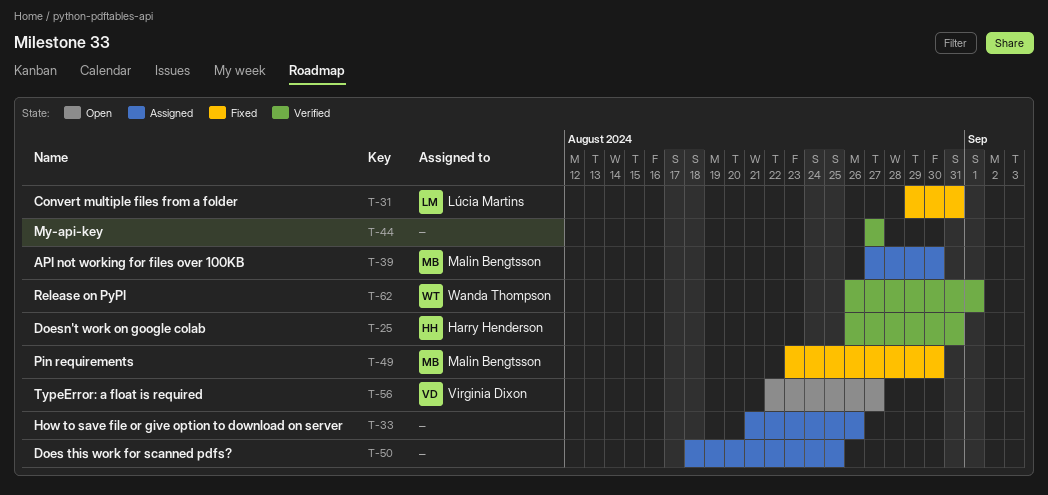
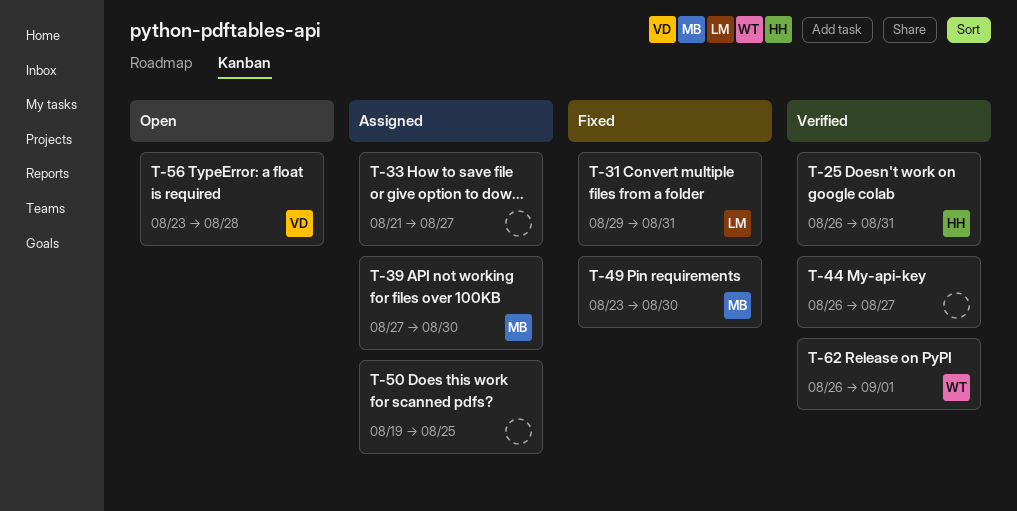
T-33, due: Aug 26 -> Aug 27
T-44, start: Aug 27 -> Aug 26
T-50, start: Aug 18 -> Aug 19
T-56, start: Aug 22 -> Aug 23
T-56, due: Aug 27 -> Aug 28

